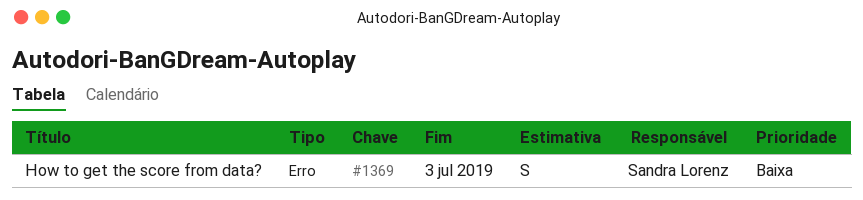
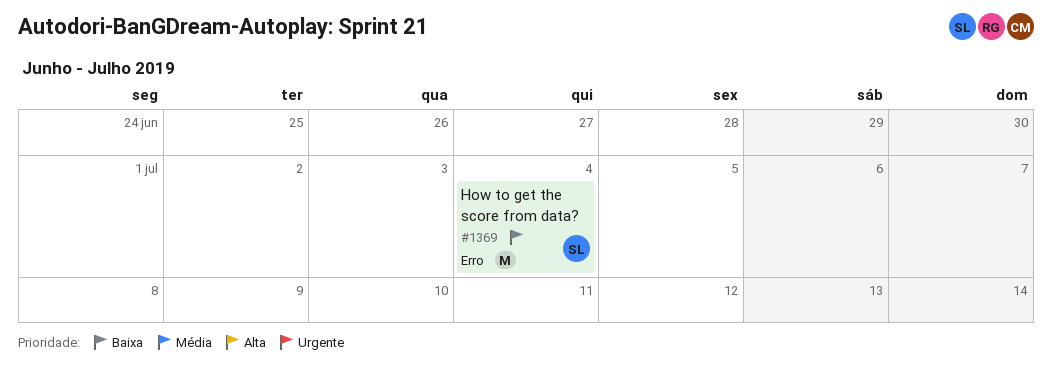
#1369, estimate: S -> M
#1369, due: Jul 3 -> Jul 4

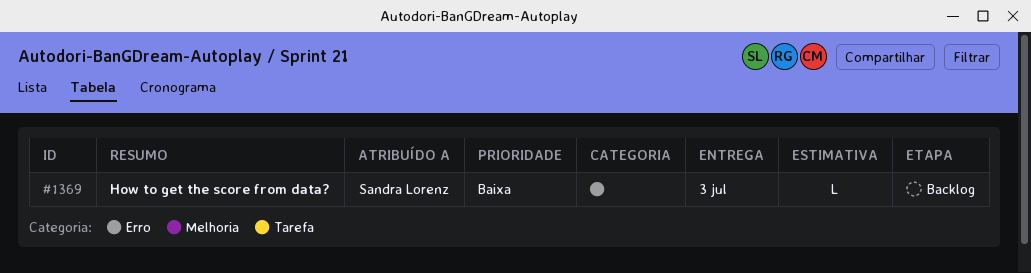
#1369, estimate: M -> L
#1369, due: Jul 4 -> Jul 3

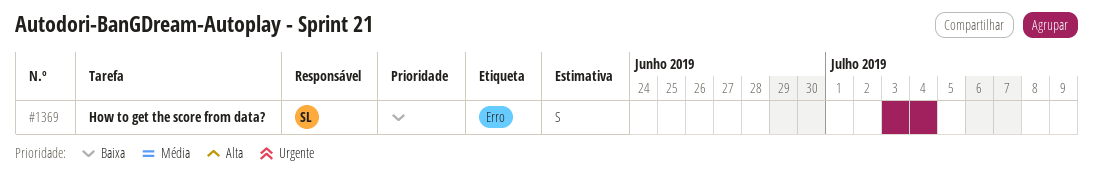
#1369, estimate: L -> S
#1369, due: Jul 3 -> Jul 4

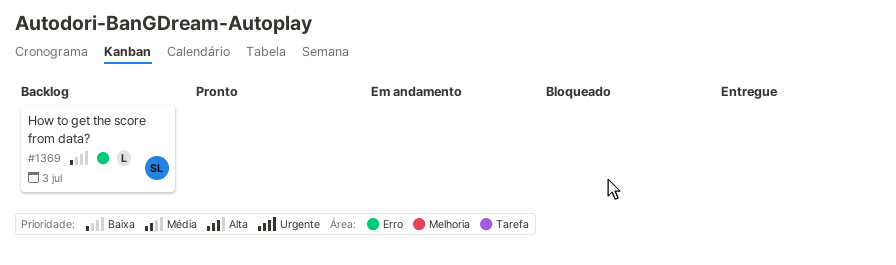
#1369, estimate: S -> L
#1369, due: Jul 4 -> Jul 3

